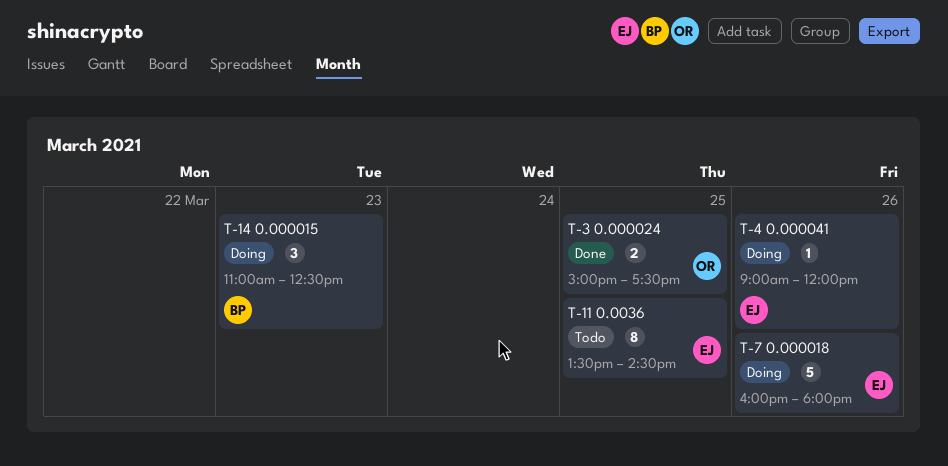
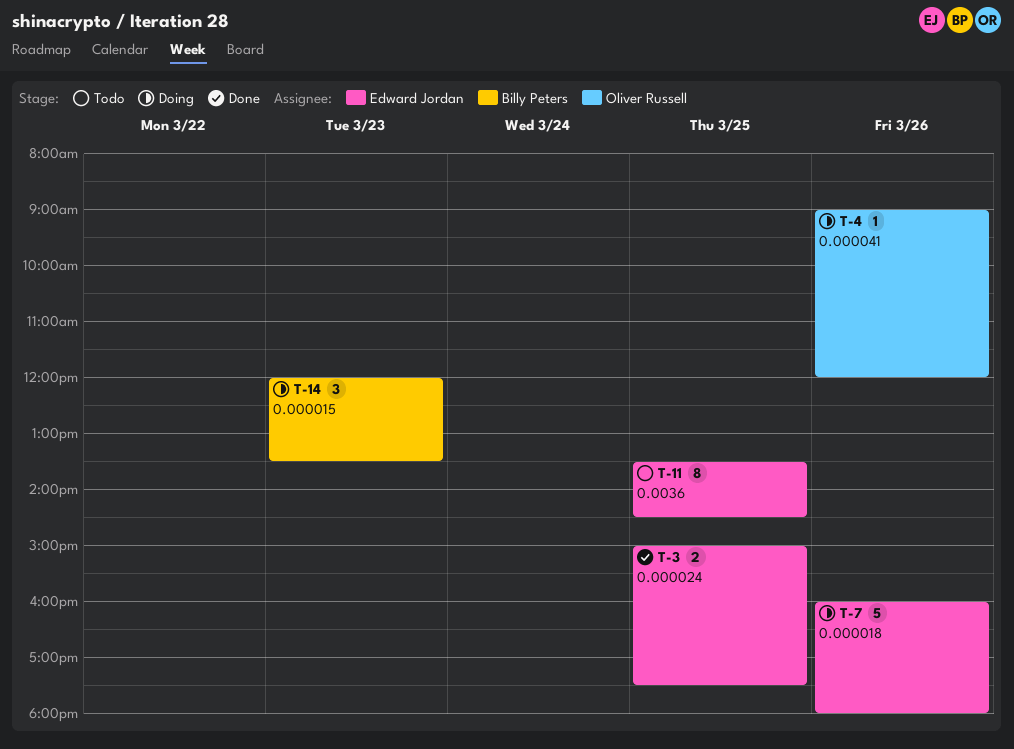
T-3, owner: Oliver Russell -> Edward Jordan
T-4, owner: Edward Jordan -> Oliver Russell
T-14, begins: 11:00 -> 12:00
T-14, ends: 12:30 -> 13:30

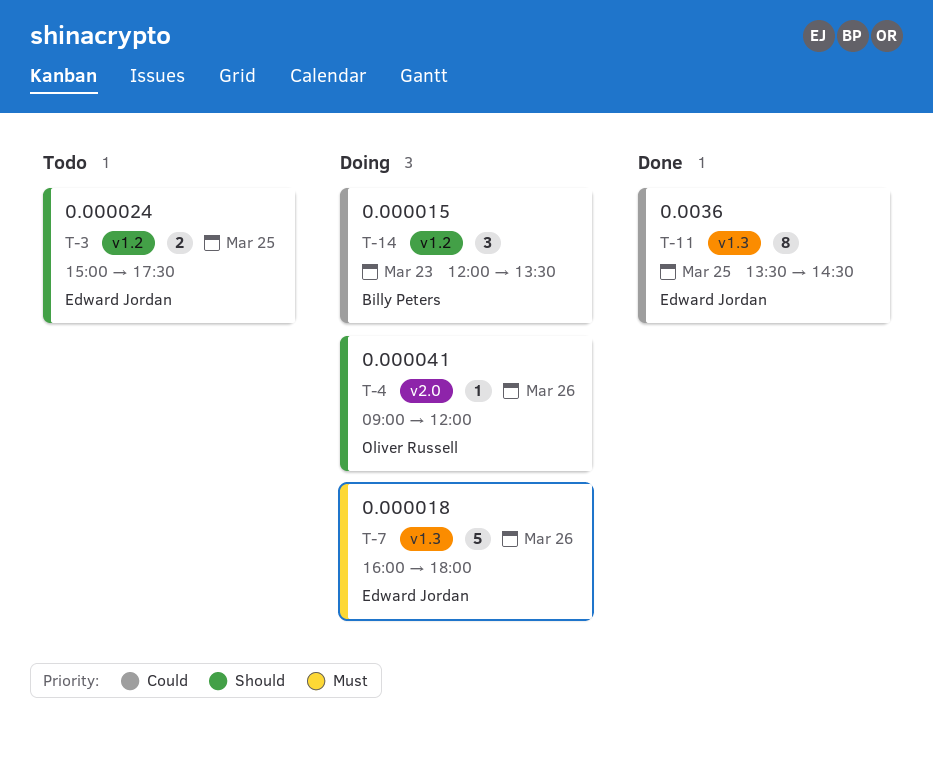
T-3, status: Done -> Todo
T-11, status: Todo -> Done

